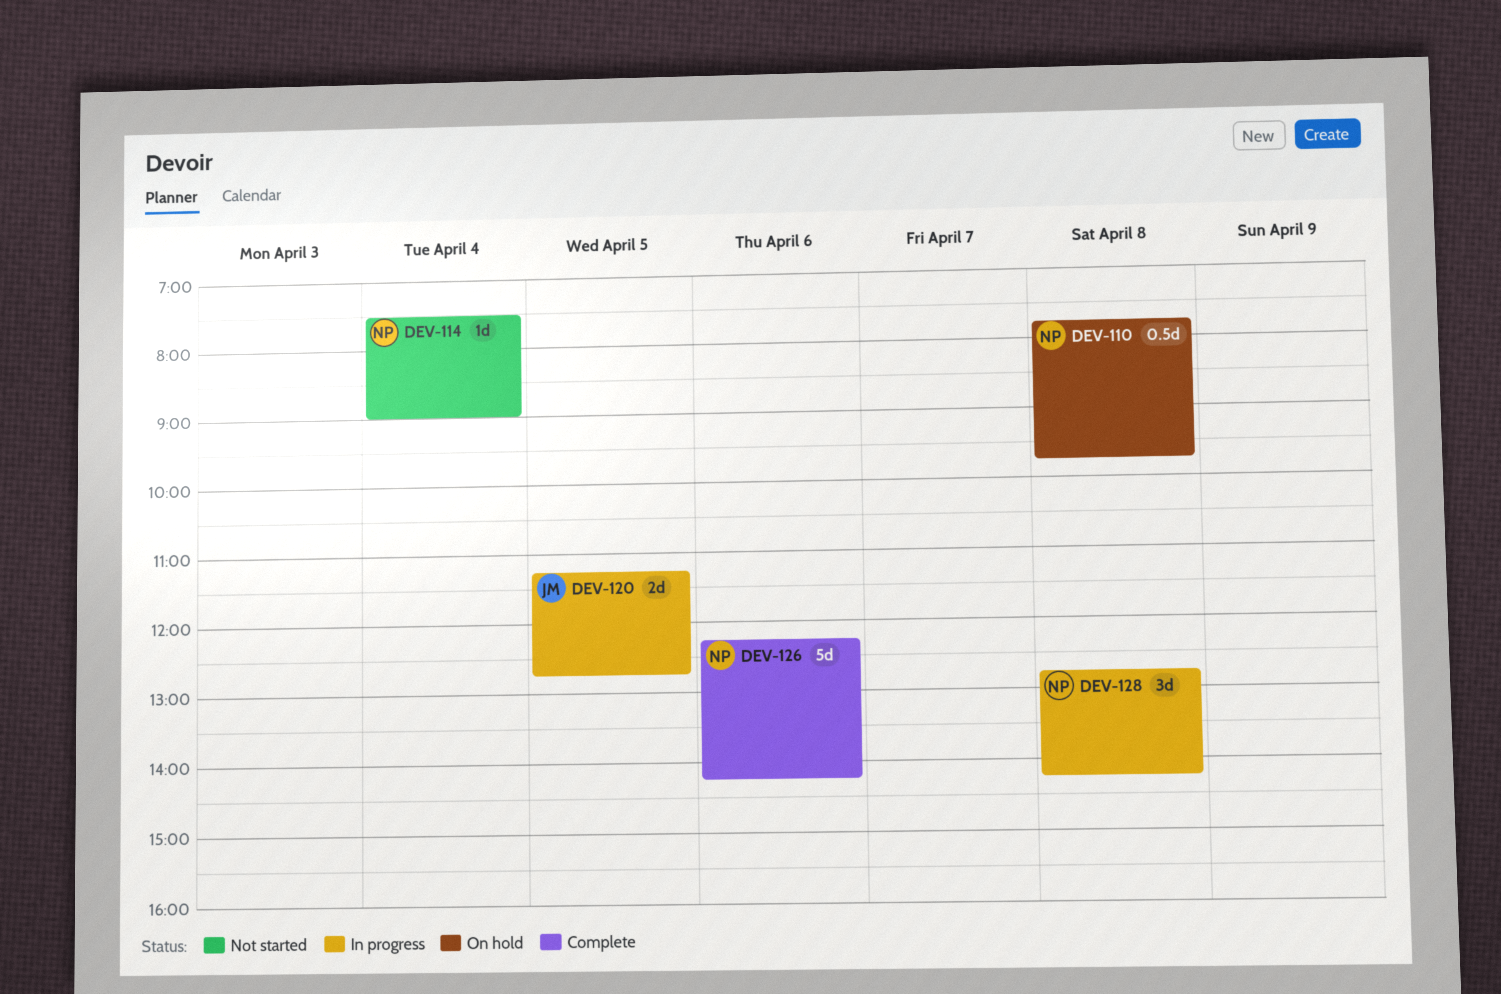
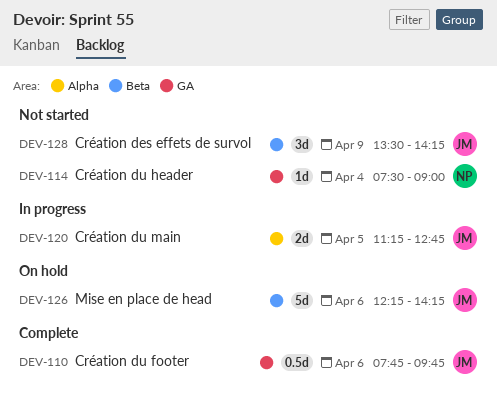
DEV-110, status: On hold -> Complete
DEV-110, owner: NP -> JM
DEV-110, day: Apr 8 -> Apr 6
DEV-126, status: Complete -> On hold
DEV-126, owner: NP -> JM
DEV-128, status: In progress -> Not started
DEV-128, owner: NP -> JM
DEV-128, day: Apr 8 -> Apr 9
DEV-128, begins: 12:45 -> 13:30

